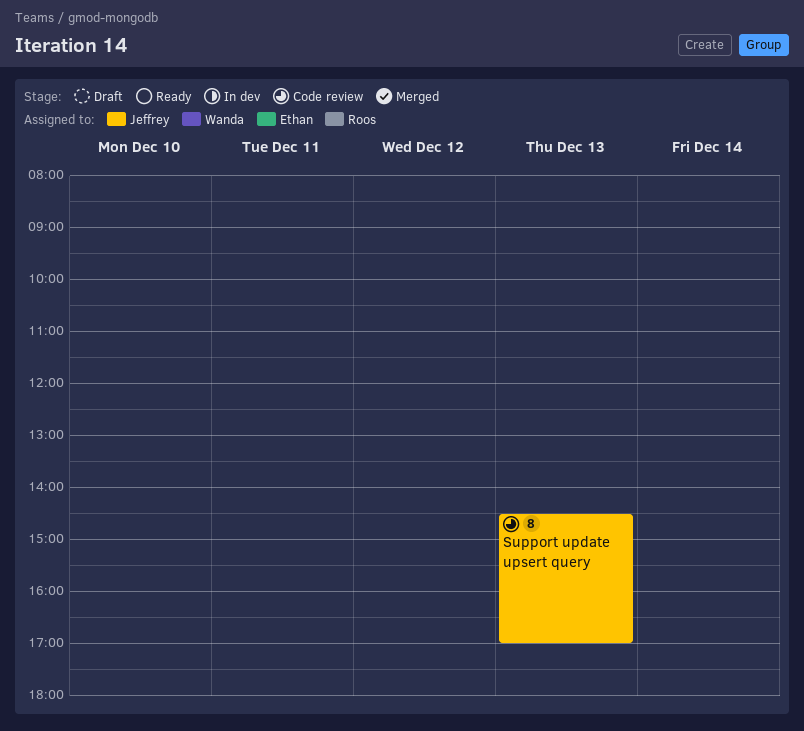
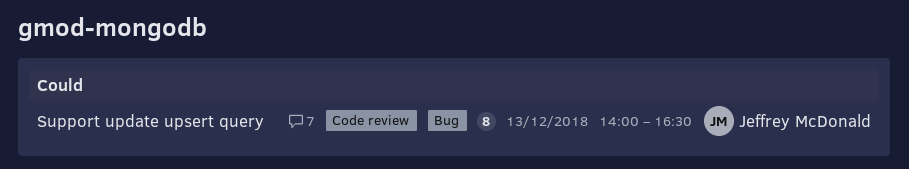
Support update upsert query, begins: 14:30 -> 14:00
Support update upsert query, ends: 17:00 -> 16:30

